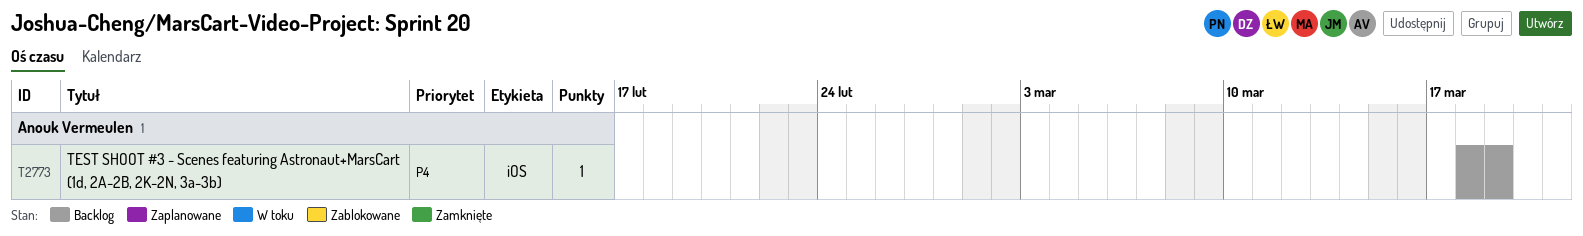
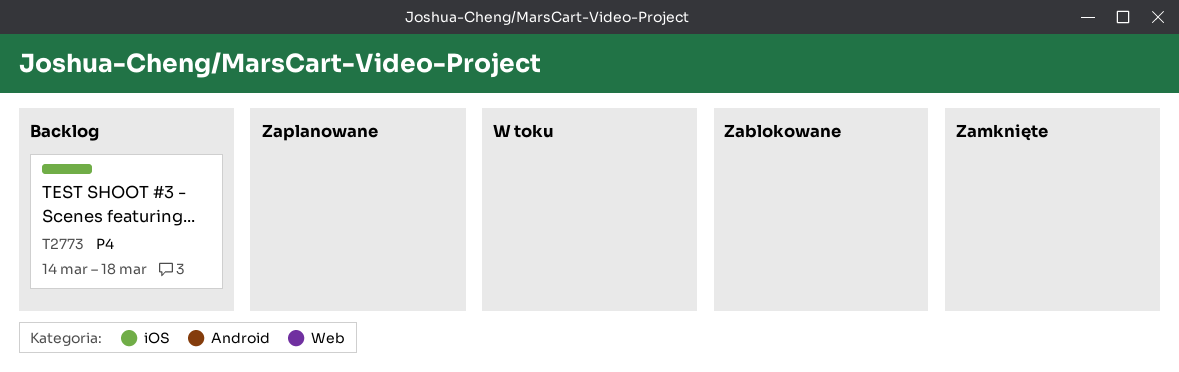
T2773, start: Mar 18 -> Mar 14
T2773, due: Mar 19 -> Mar 18

